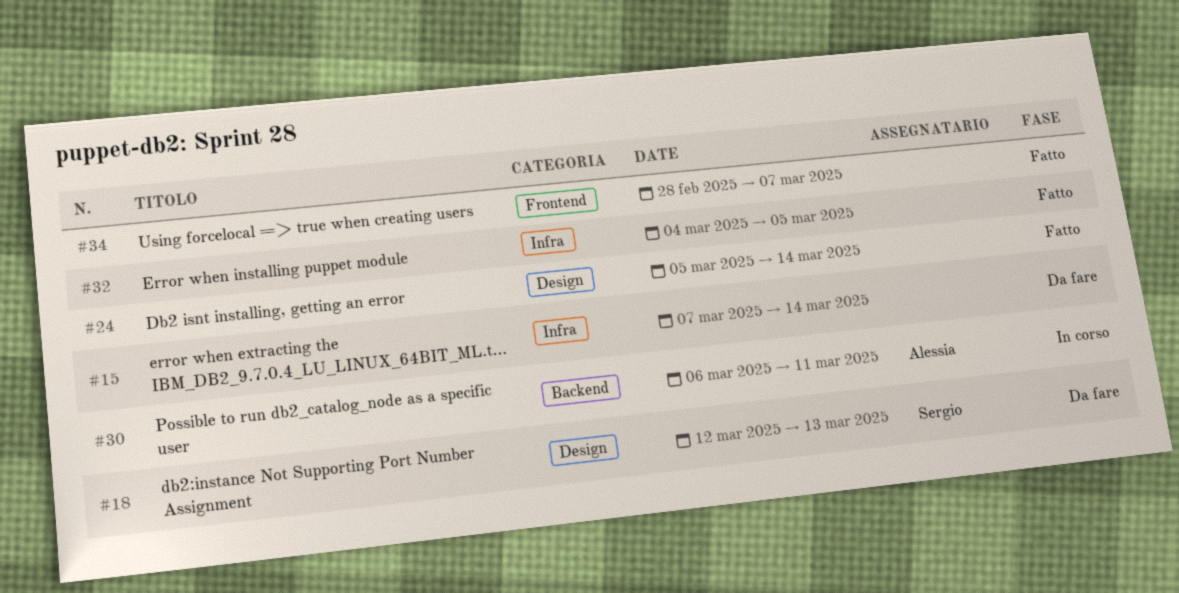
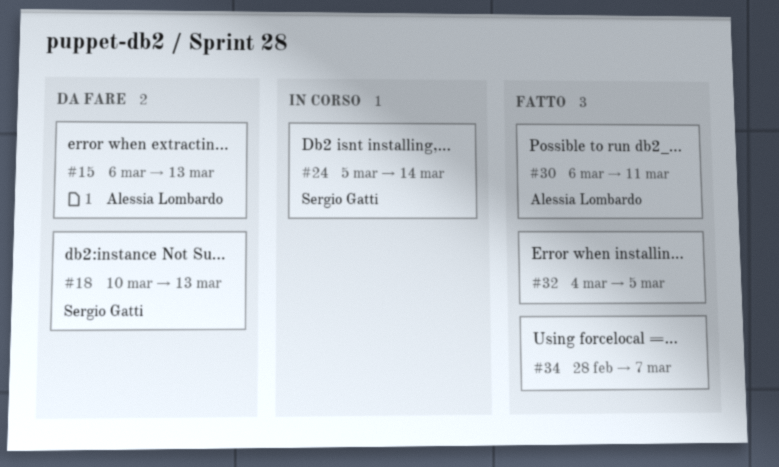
#15, owner: none -> Alessia Lombardo
#15, start: Mar 7 -> Mar 6
#15, due: Mar 14 -> Mar 13
#18, start: Mar 12 -> Mar 10
#24, status: Fatto -> In corso
#24, owner: none -> Sergio Gatti
#30, status: In corso -> Fatto

